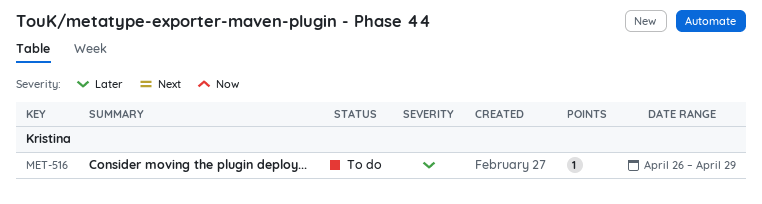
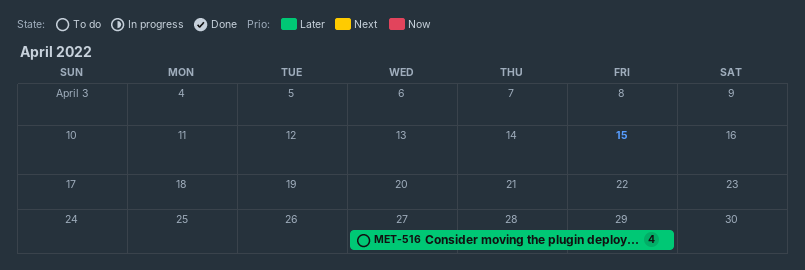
MET-516, estimate: 1 -> 4
MET-516, start: Apr 26 -> Apr 27

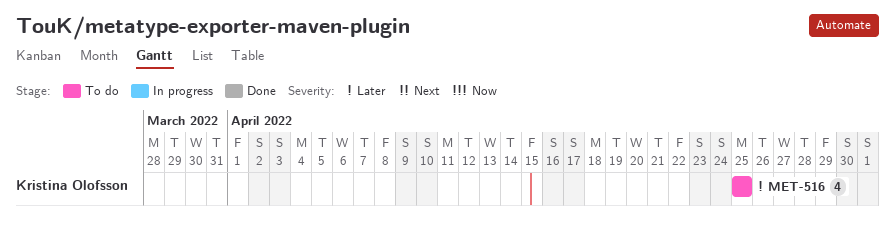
MET-516, start: Apr 27 -> Apr 25
MET-516, due: Apr 29 -> Apr 25

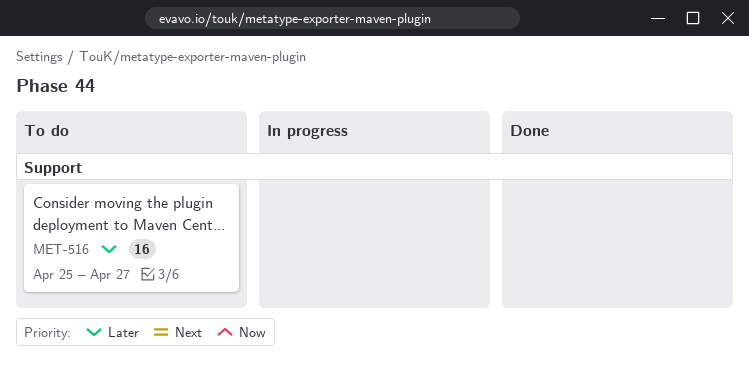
MET-516, estimate: 4 -> 16
MET-516, due: Apr 25 -> Apr 27

